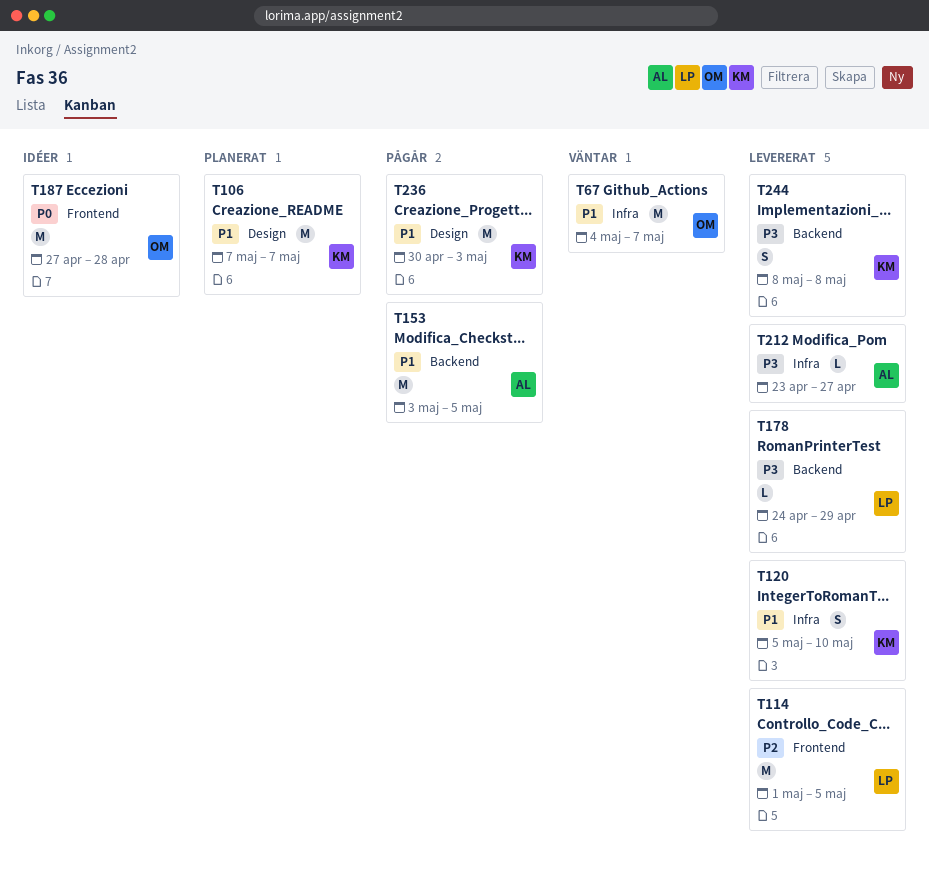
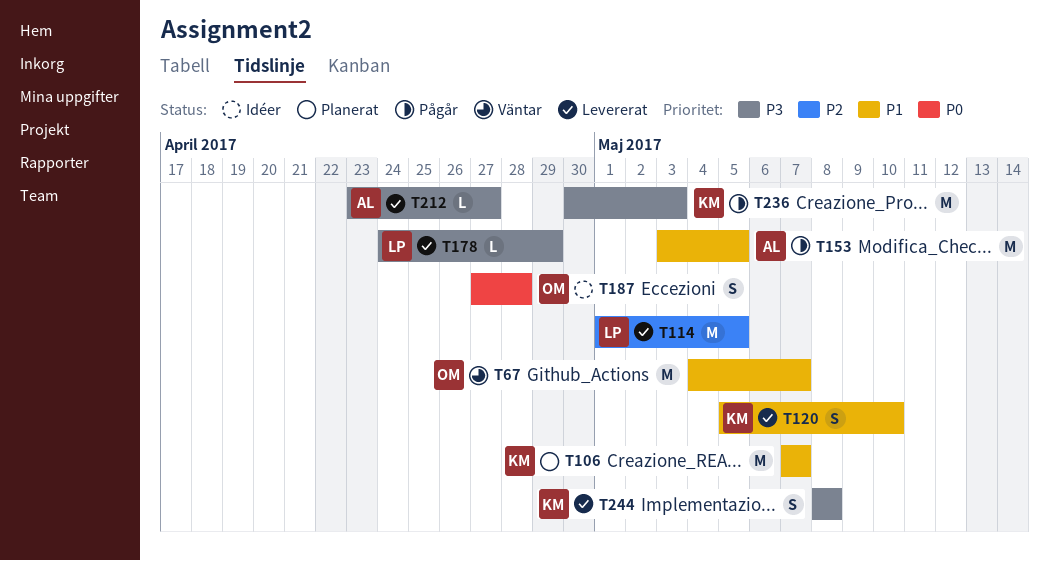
T187, estimate: M -> S
T236, priority: P1 -> P3

